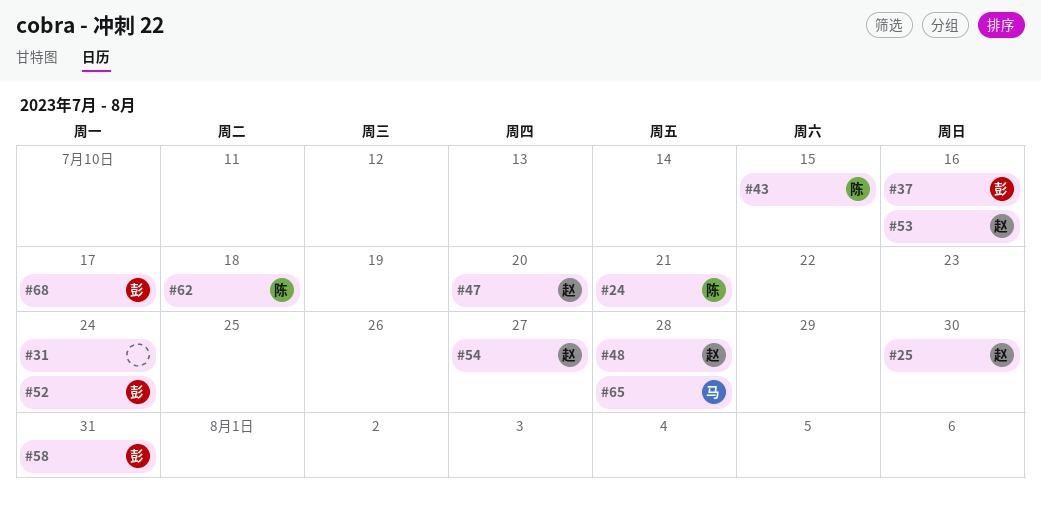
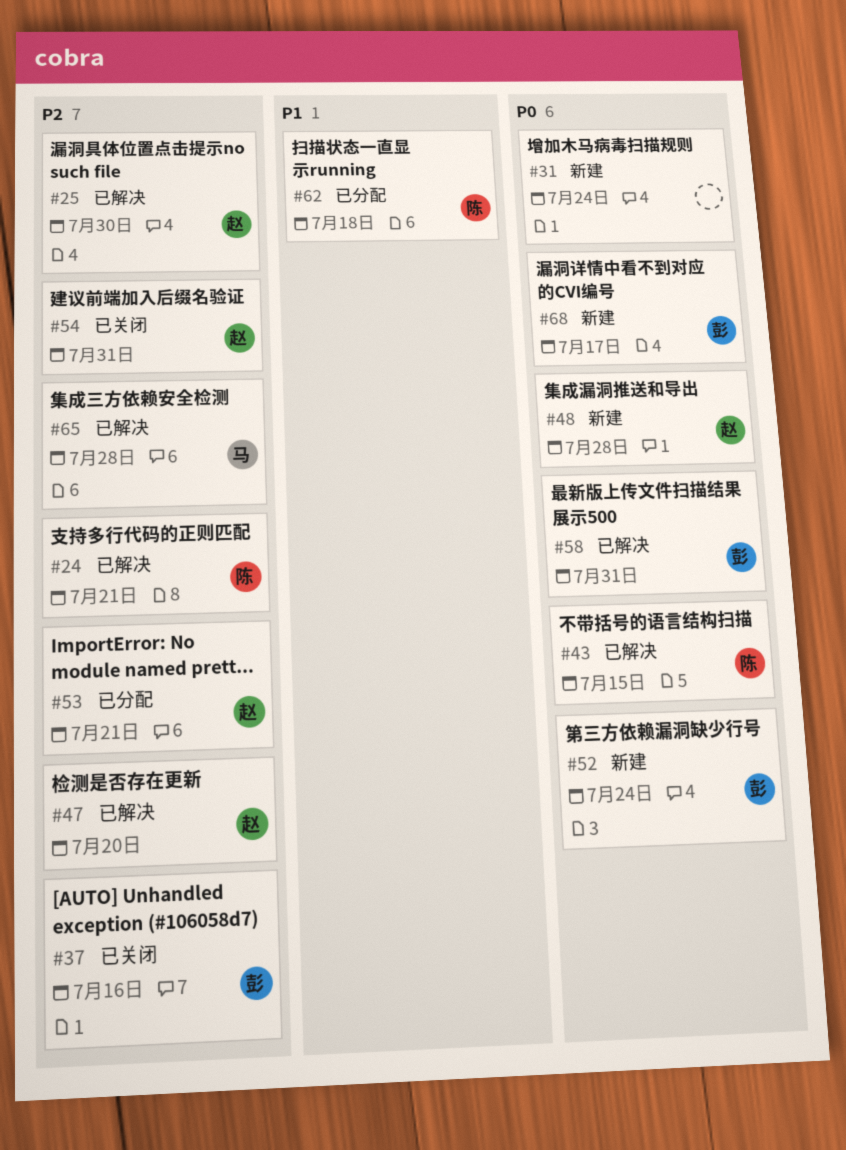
#53, due: Jul 16 -> Jul 21
#54, due: Jul 27 -> Jul 31

